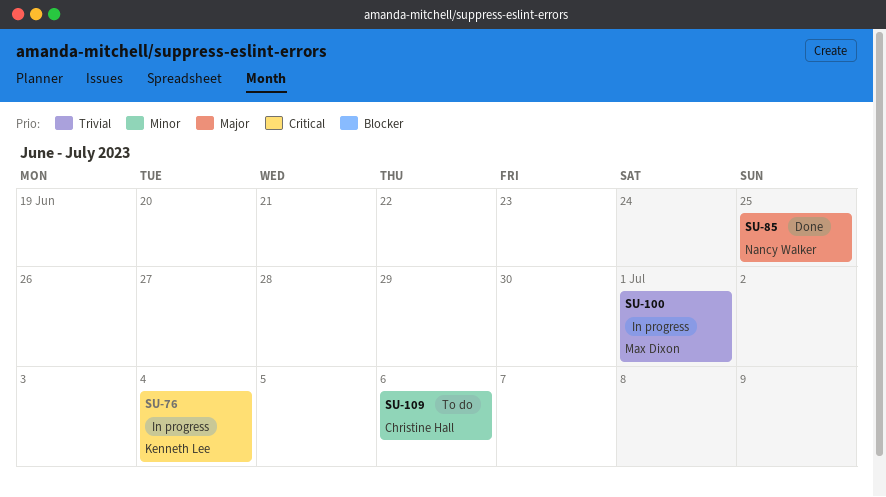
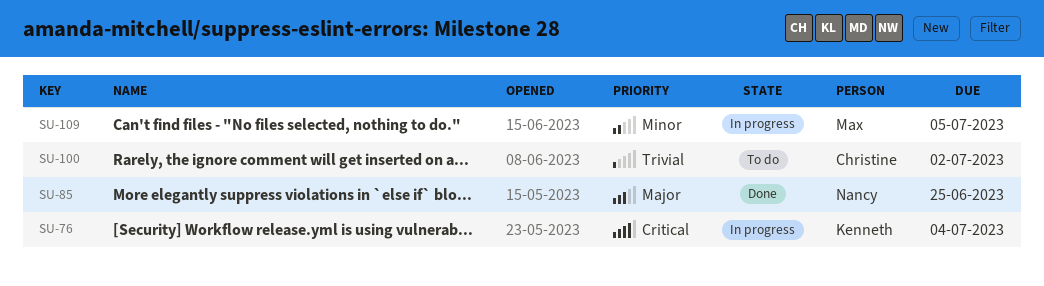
SU-100, status: In progress -> To do
SU-100, owner: Max Dixon -> Christine Hall
SU-100, due: Jul 1 -> Jul 2
SU-109, status: To do -> In progress
SU-109, owner: Christine Hall -> Max Dixon
SU-109, due: Jul 6 -> Jul 5

